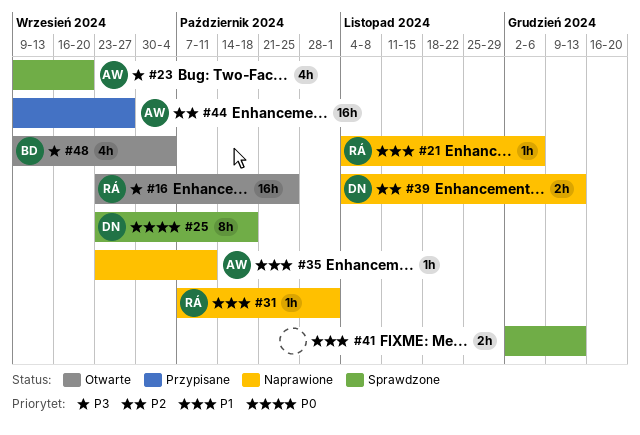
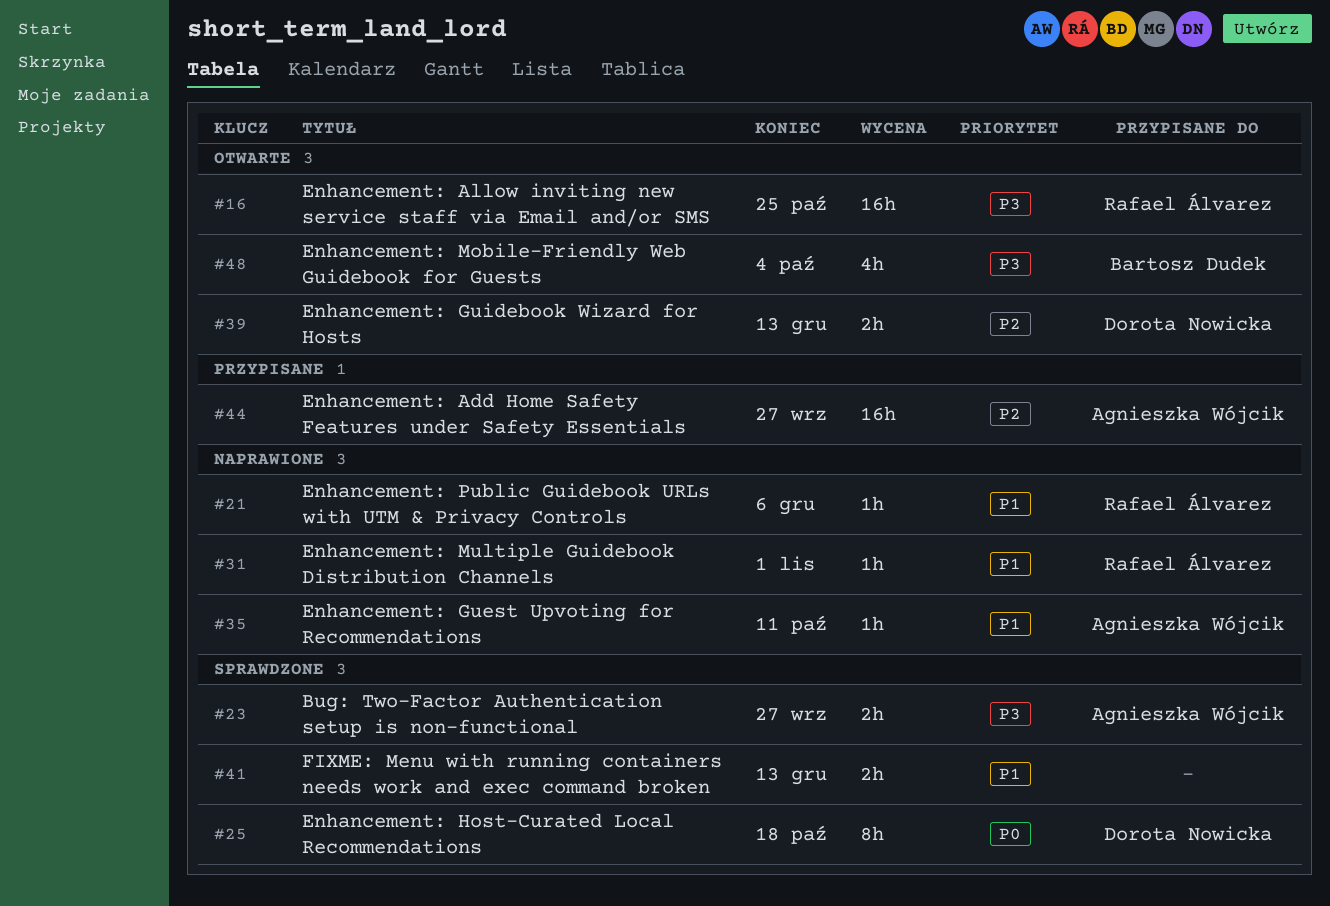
#23, estimate: 4h -> 2h
#23, due: Sep 20 -> Sep 27
#39, status: Naprawione -> Otwarte

